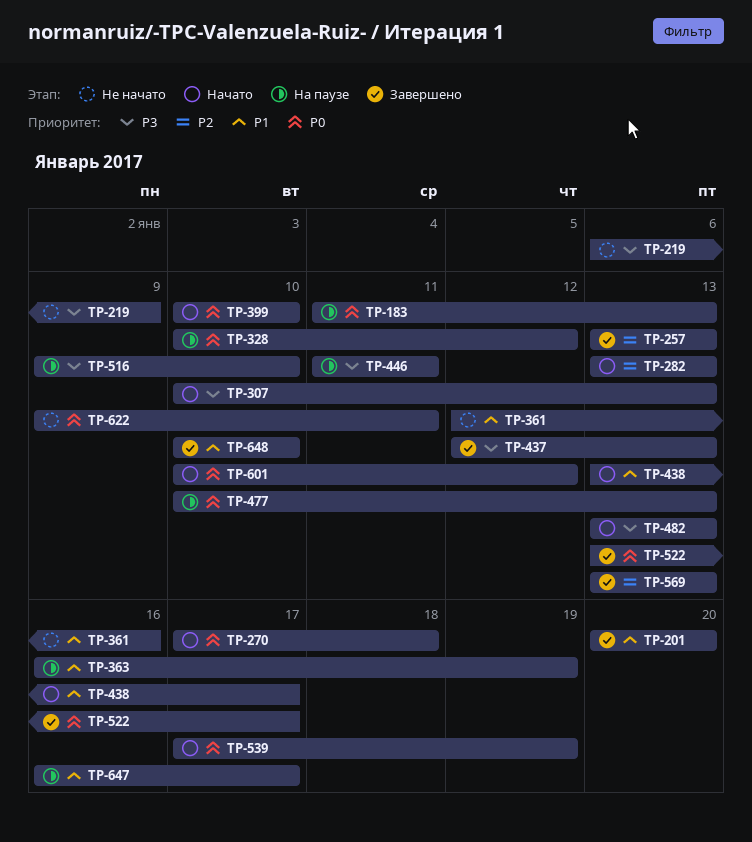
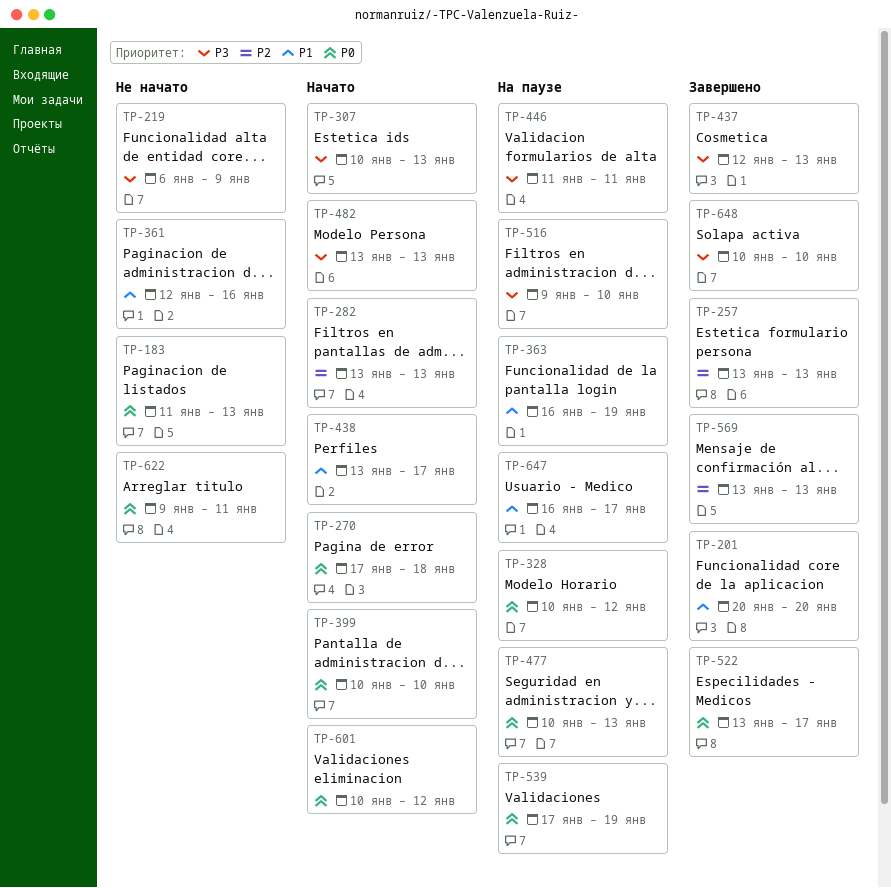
TP-183, status: На паузе -> Не начато
TP-539, status: Начато -> На паузе
TP-648, priority: P1 -> P3

